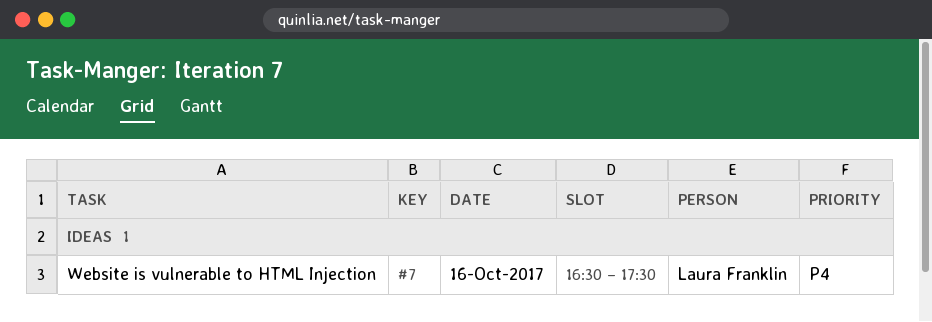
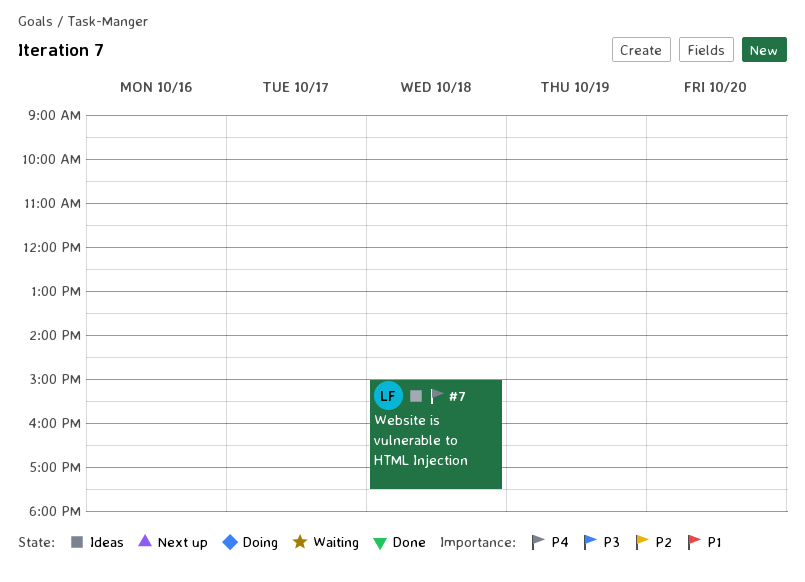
#7, day: Oct 16 -> Oct 18
#7, begins: 16:30 -> 15:00

